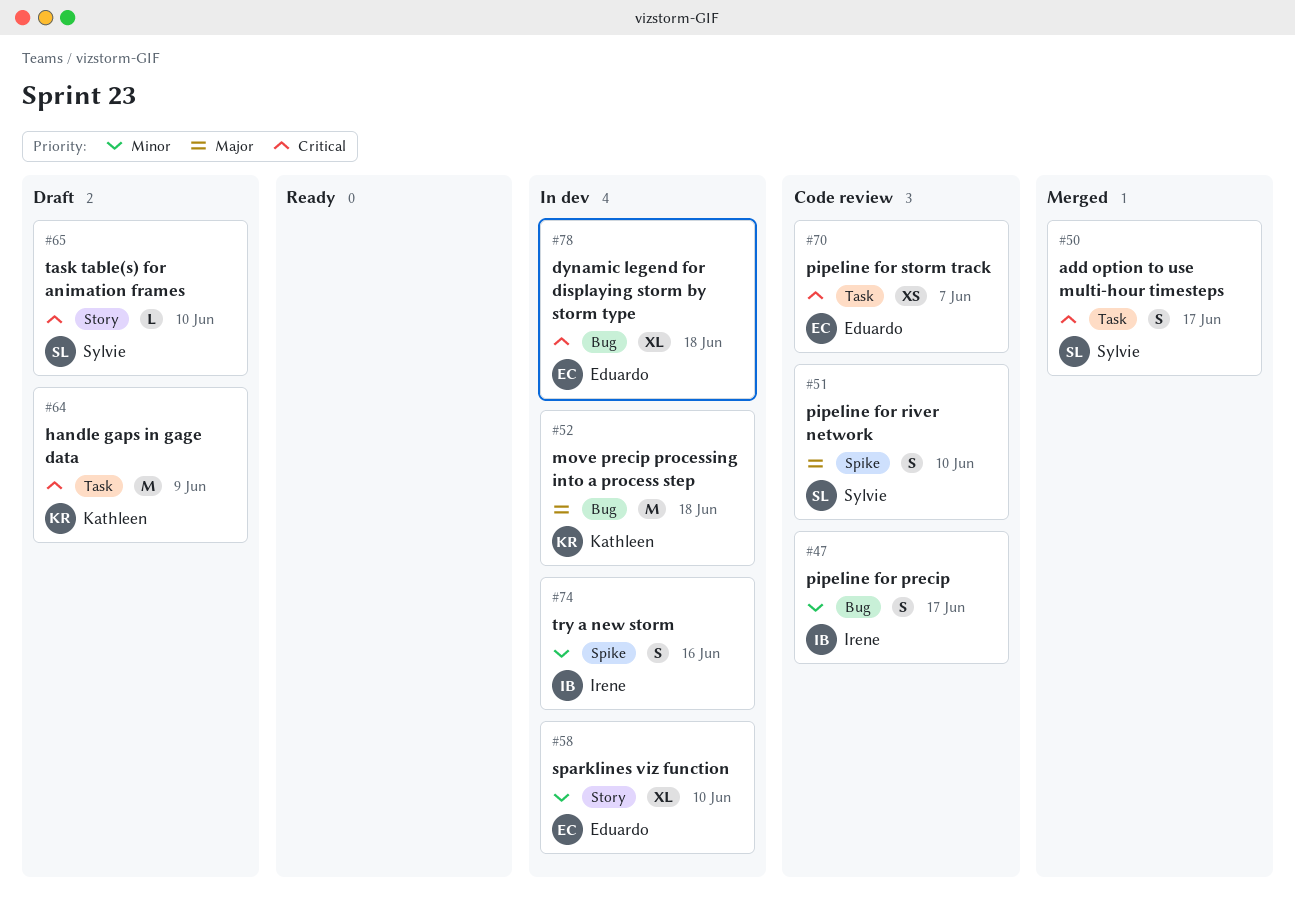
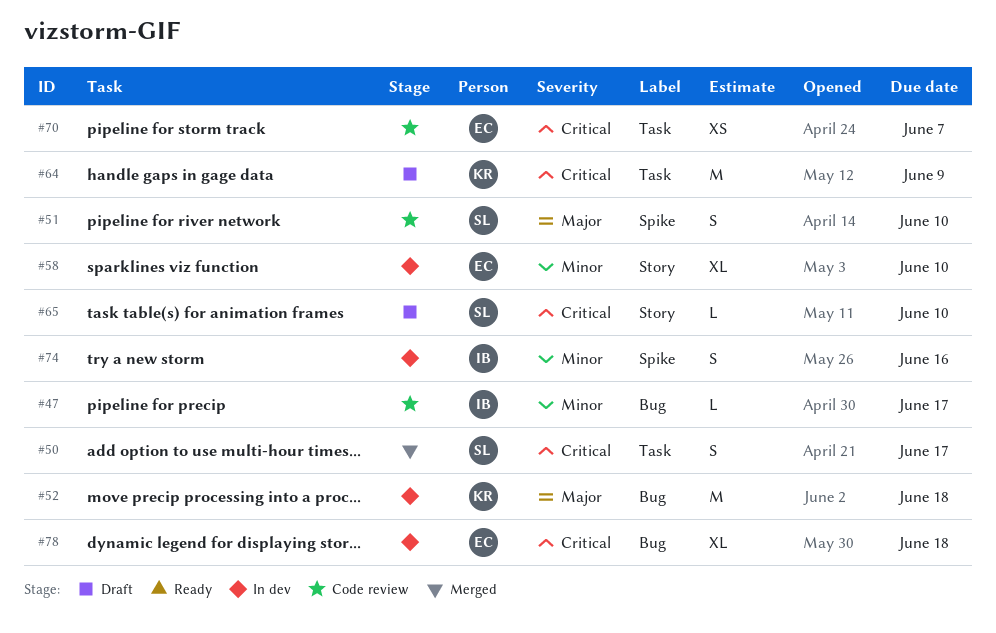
#47, estimate: S -> L

